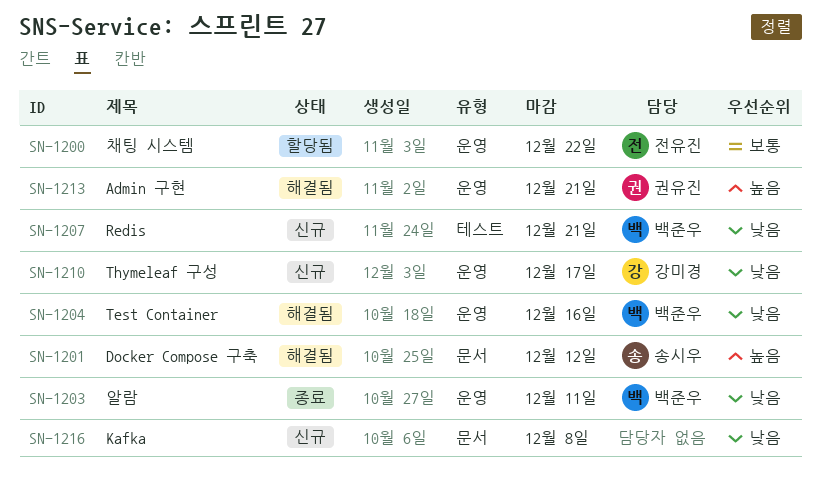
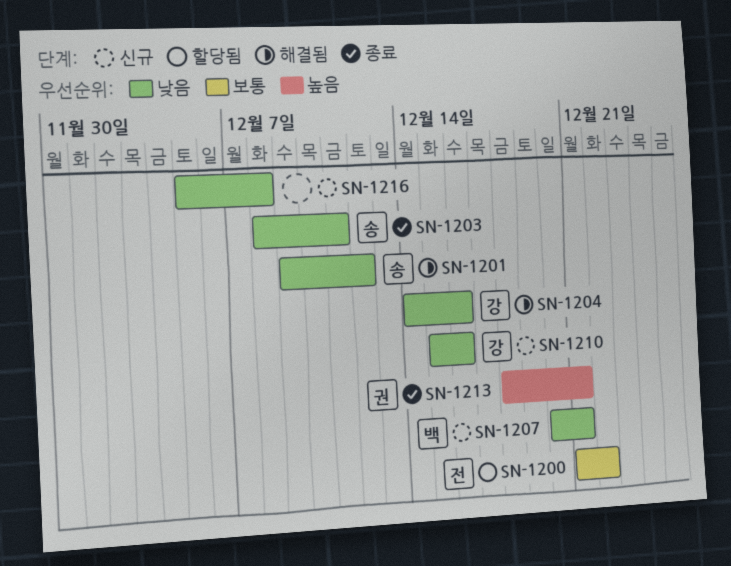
SN-1201, priority: 높음 -> 낮음
SN-1203, owner: 백준우 -> 송시우
SN-1204, owner: 백준우 -> 강미경
SN-1210, due: Dec 17 -> Dec 16
SN-1213, status: 해결됨 -> 종료

